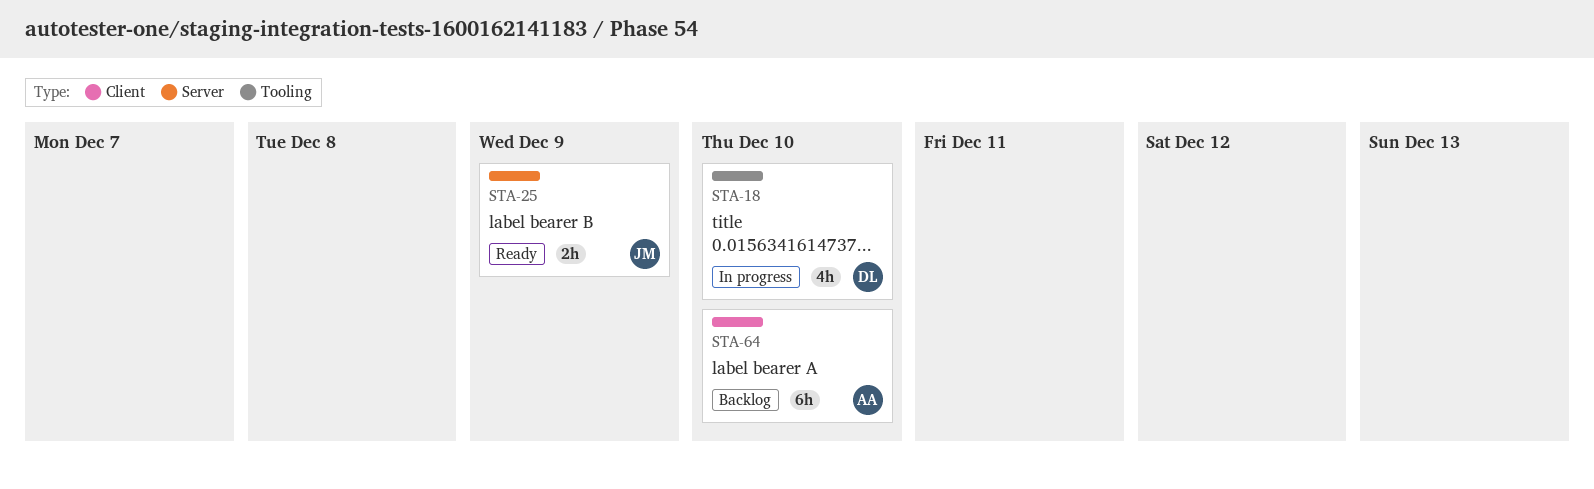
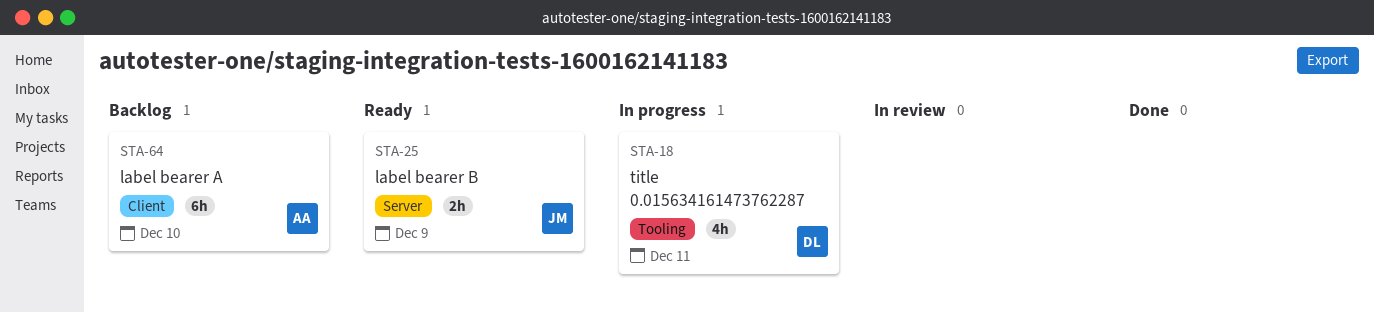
STA-18, due: Dec 10 -> Dec 11

